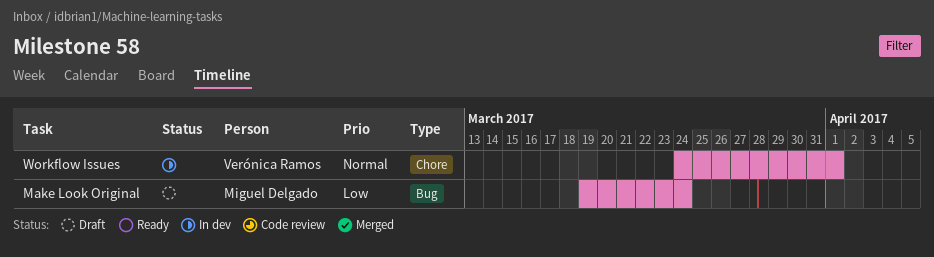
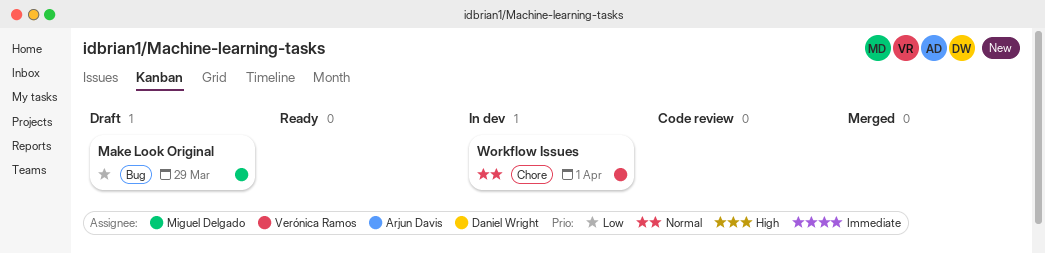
Make Look Original, due: Mar 24 -> Mar 29

